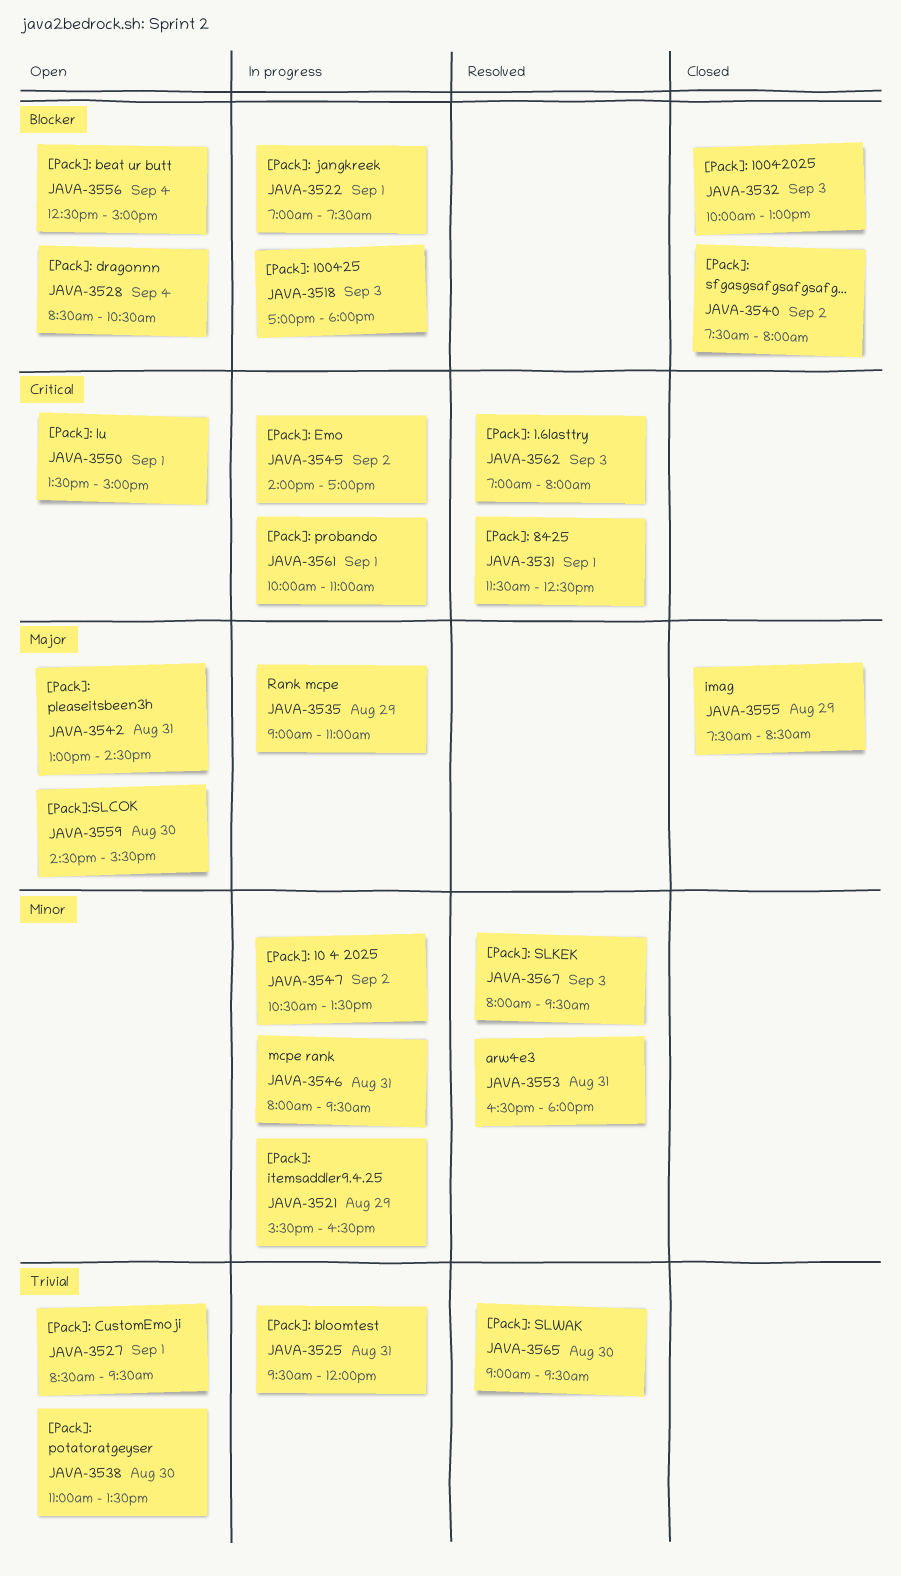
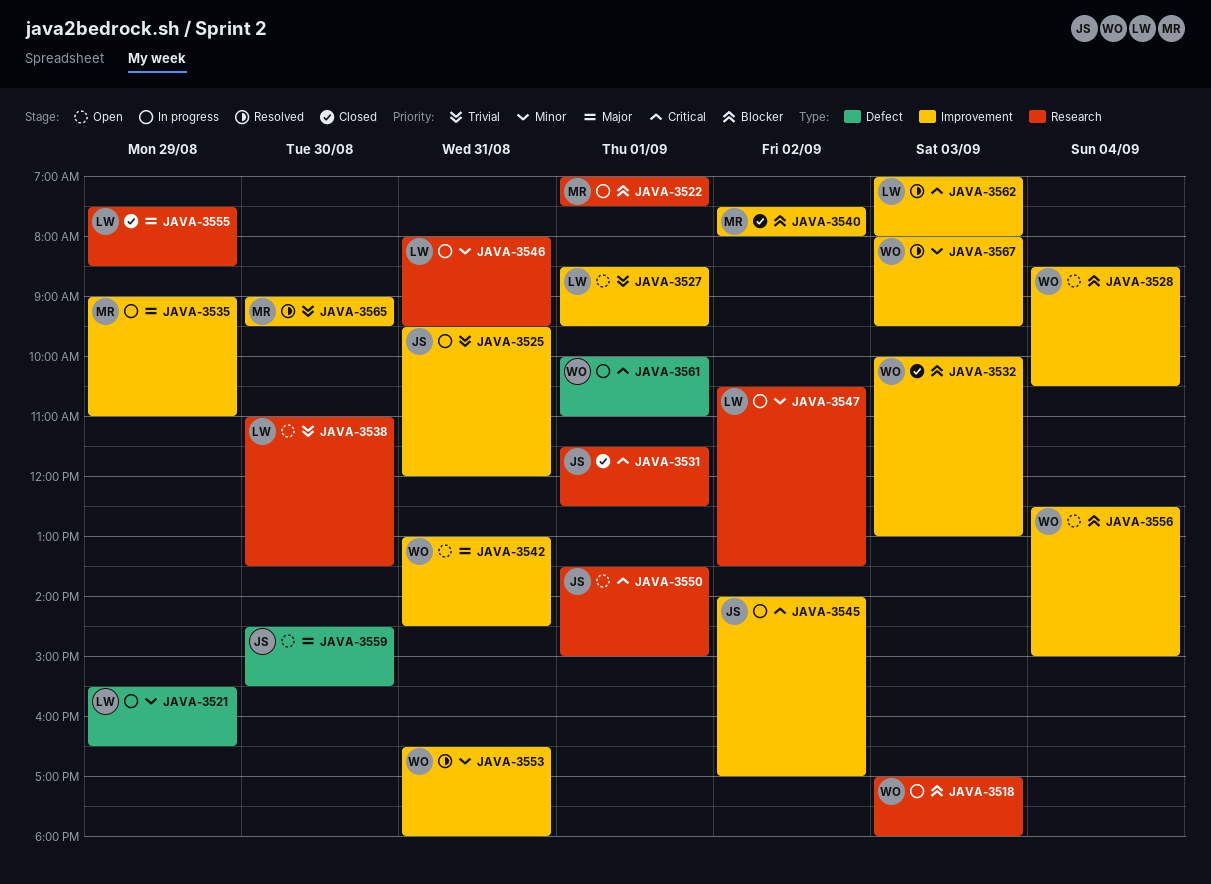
JAVA-3531, status: Resolved -> Closed

